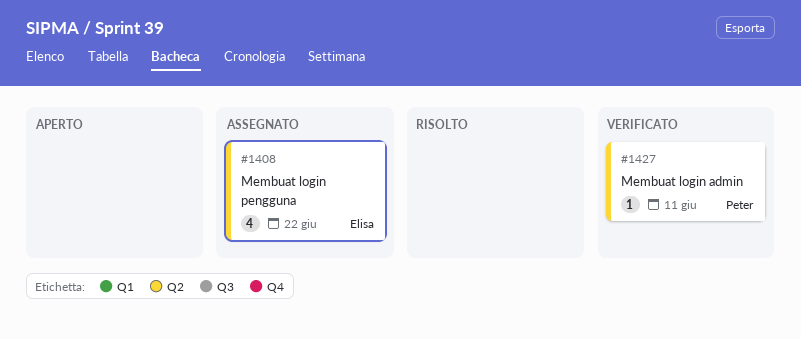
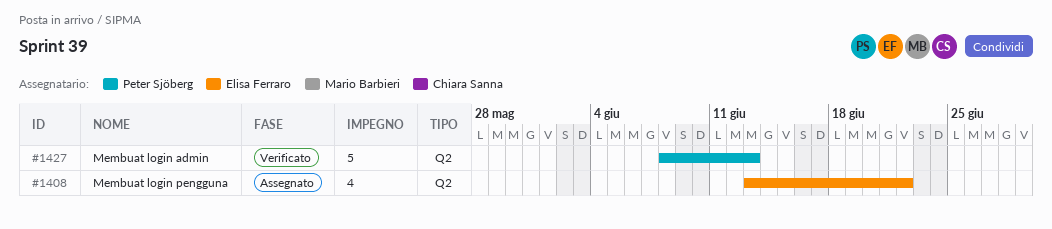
#1427, estimate: 1 -> 5
#1427, due: Jun 11 -> Jun 13

